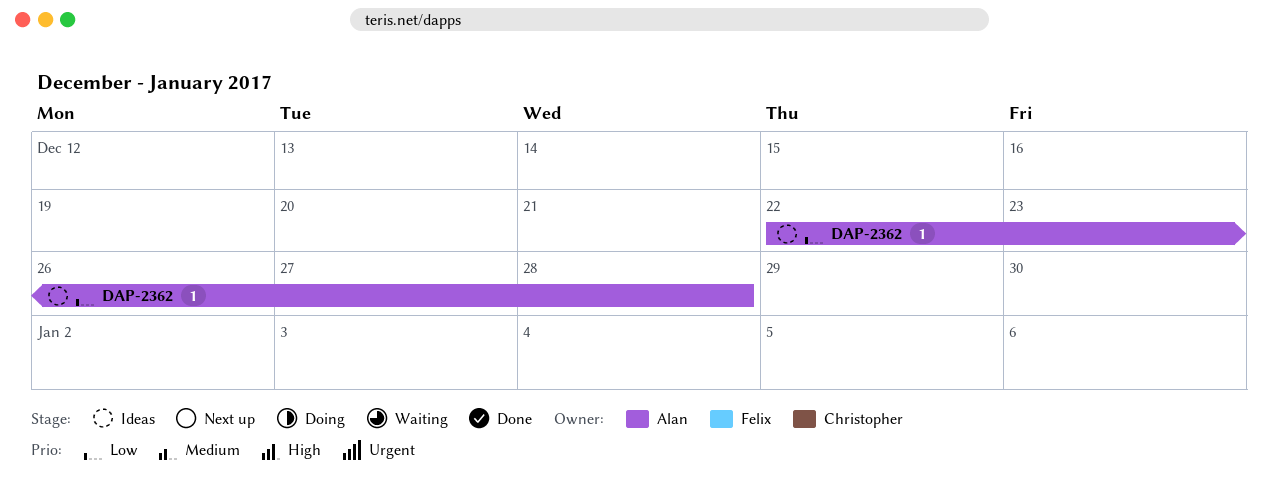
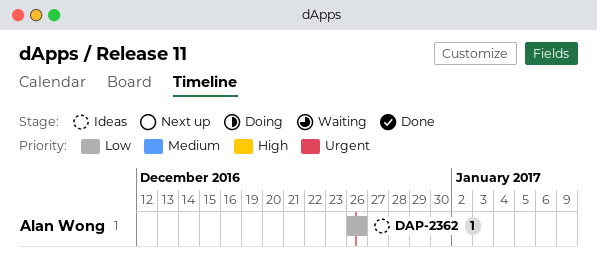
DAP-2362, start: Dec 22 -> Dec 26
DAP-2362, due: Dec 28 -> Dec 26

